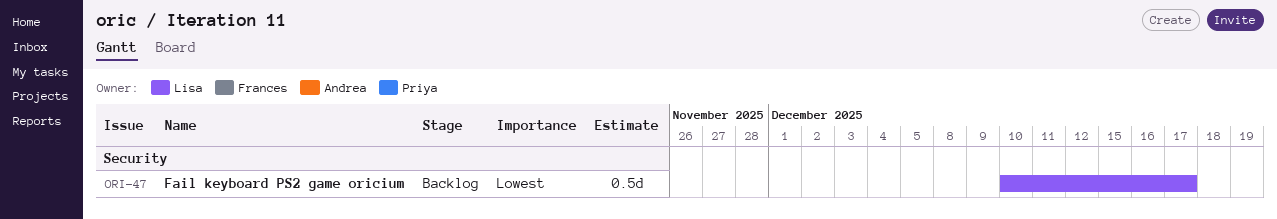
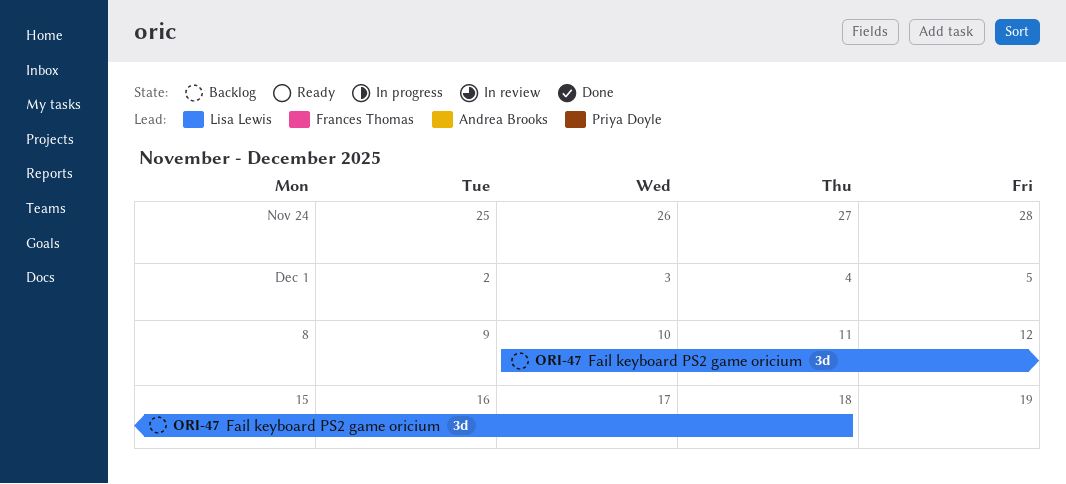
ORI-47, estimate: 0.5d -> 3d
ORI-47, due: Dec 17 -> Dec 18

